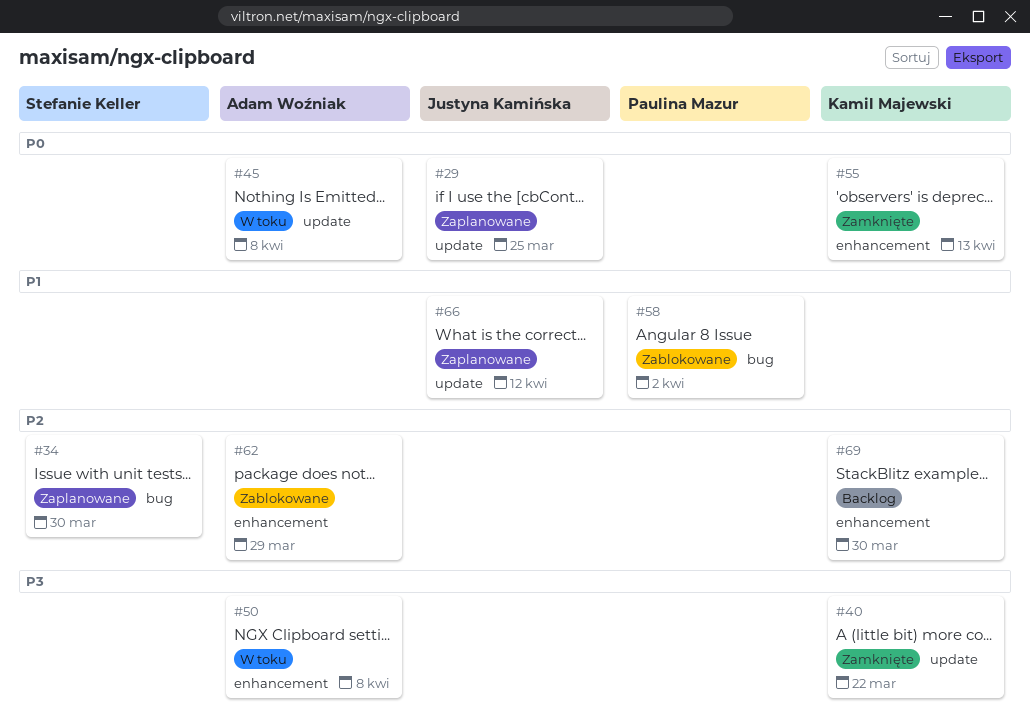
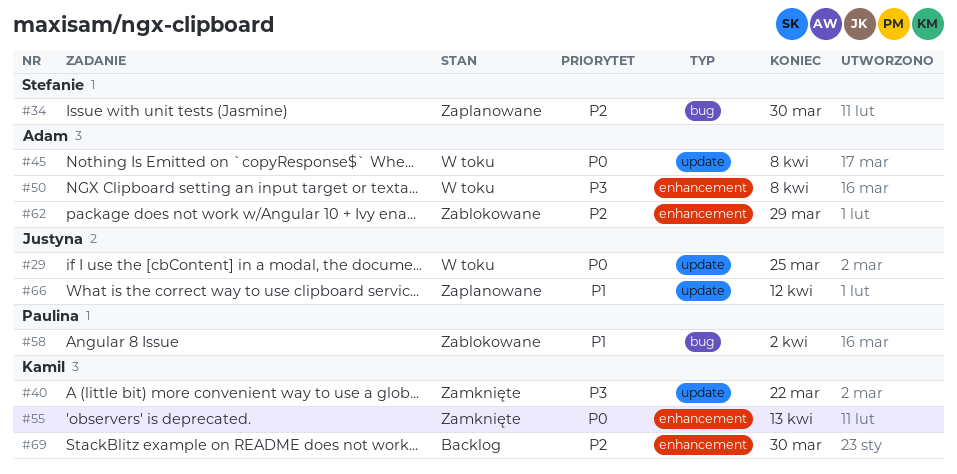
#29, status: Zaplanowane -> W toku

